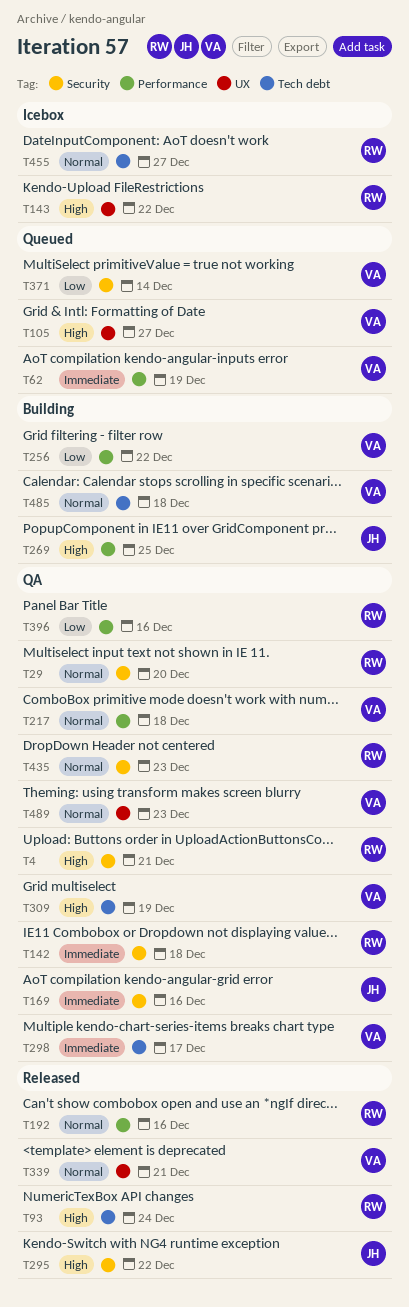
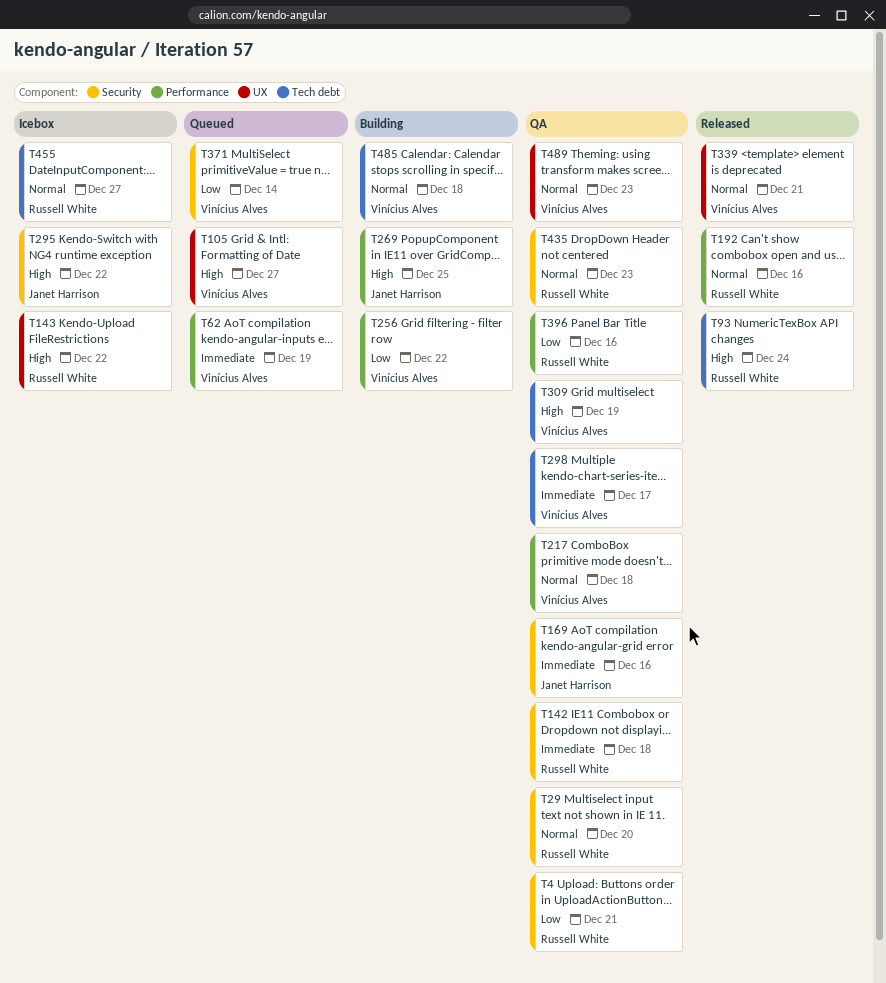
T4, priority: High -> Low
T295, status: Released -> Icebox

